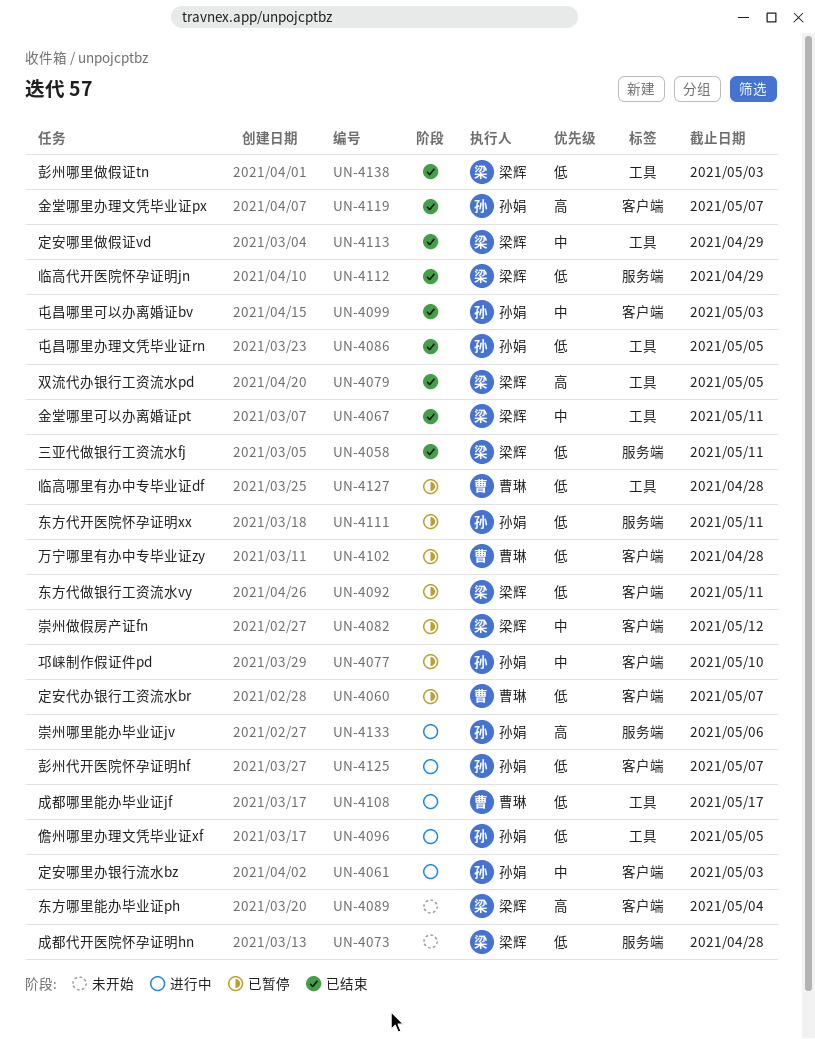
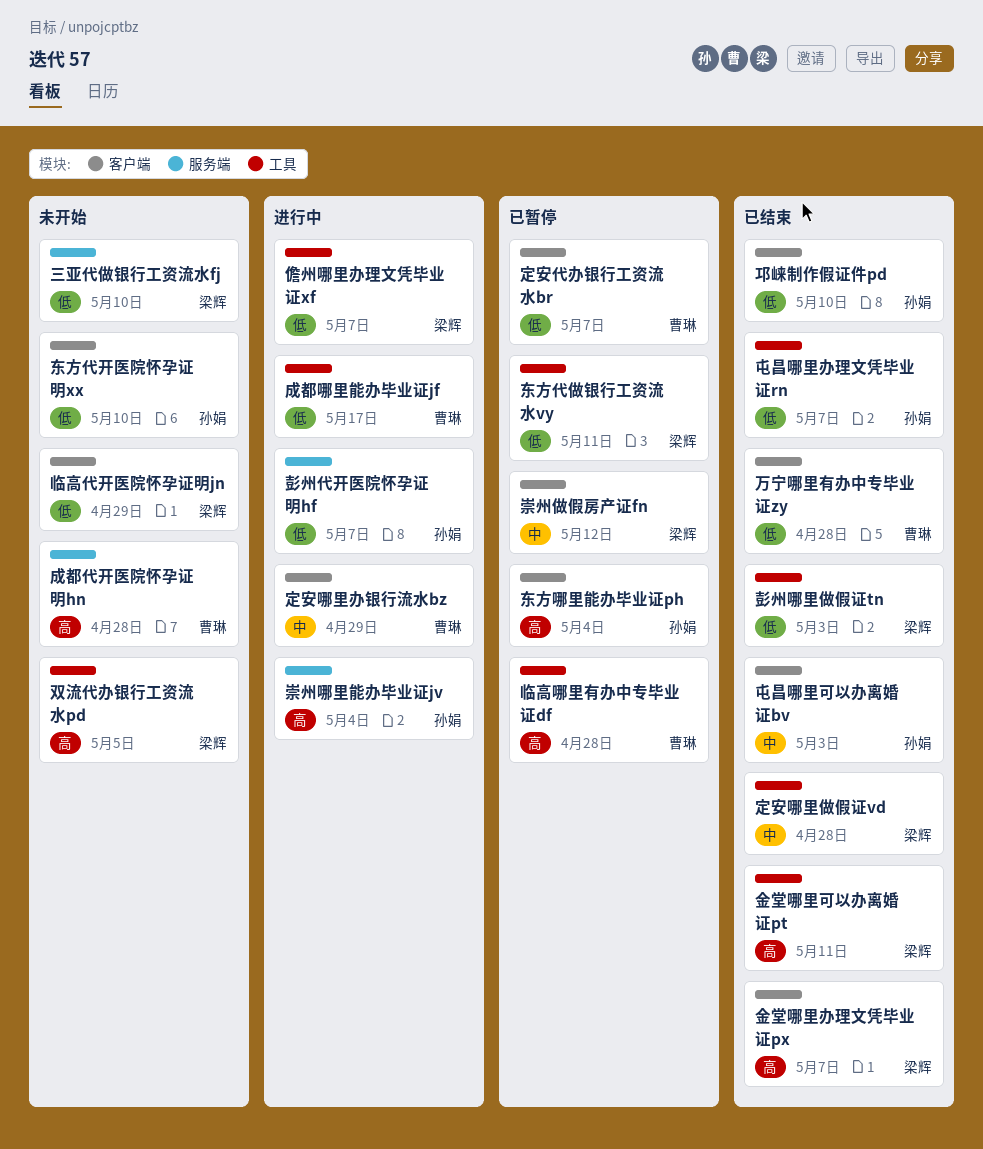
万宁哪里有办中专毕业证zy, status: 已暂停 -> 已结束
三亚代做银行工资流水fj, status: 已结束 -> 未开始
三亚代做银行工资流水fj, due: May 11 -> May 10
东方代做银行工资流水vy, label: 客户端 -> 工具
东方代开医院怀孕证明xx, status: 已暂停 -> 未开始
东方代开医院怀孕证明xx, label: 服务端 -> 客户端
东方代开医院怀孕证明xx, due: May 11 -> May 10
东方哪里能办毕业证ph, status: 未开始 -> 已暂停
东方哪里能办毕业证ph, owner: 梁辉 -> 孙娟
临高代开医院怀孕证明jn, status: 已结束 -> 未开始
临高代开医院怀孕证明jn, label: 服务端 -> 客户端
临高哪里有办中专毕业证df, priority: 低 -> 高
儋州哪里办理文凭毕业证xf, owner: 孙娟 -> 梁辉
儋州哪里办理文凭毕业证xf, due: May 5 -> May 7
双流代办银行工资流水pd, status: 已结束 -> 未开始
定安哪里做假证vd, due: Apr 29 -> Apr 28
定安哪里办银行流水bz, owner: 孙娟 -> 曹琳
定安哪里办银行流水bz, due: May 3 -> Apr 29
屯昌哪里办理文凭毕业证rn, due: May 5 -> May 7
崇州哪里能办毕业证jv, due: May 6 -> May 4
彭州代开医院怀孕证明hf, label: 客户端 -> 服务端
成都代开医院怀孕证明hn, owner: 梁辉 -> 曹琳
成都代开医院怀孕证明hn, priority: 低 -> 高
邛崃制作假证件pd, status: 已暂停 -> 已结束
邛崃制作假证件pd, priority: 中 -> 低
金堂哪里办理文凭毕业证px, owner: 孙娟 -> 梁辉
金堂哪里可以办离婚证pt, priority: 中 -> 高

